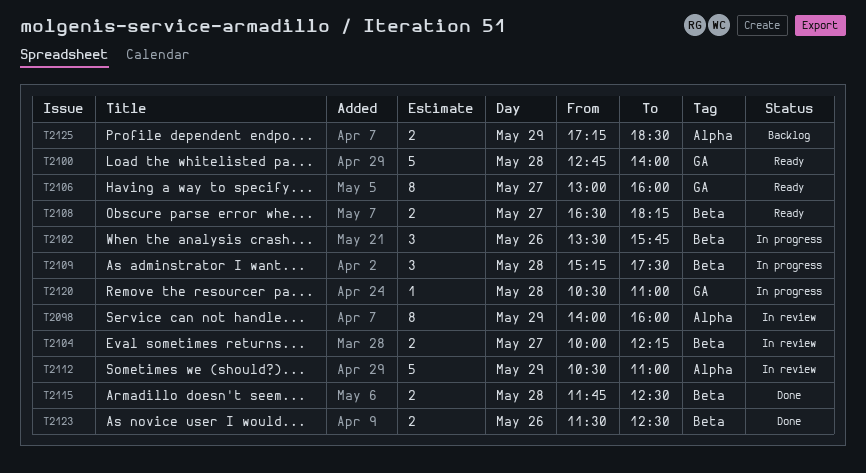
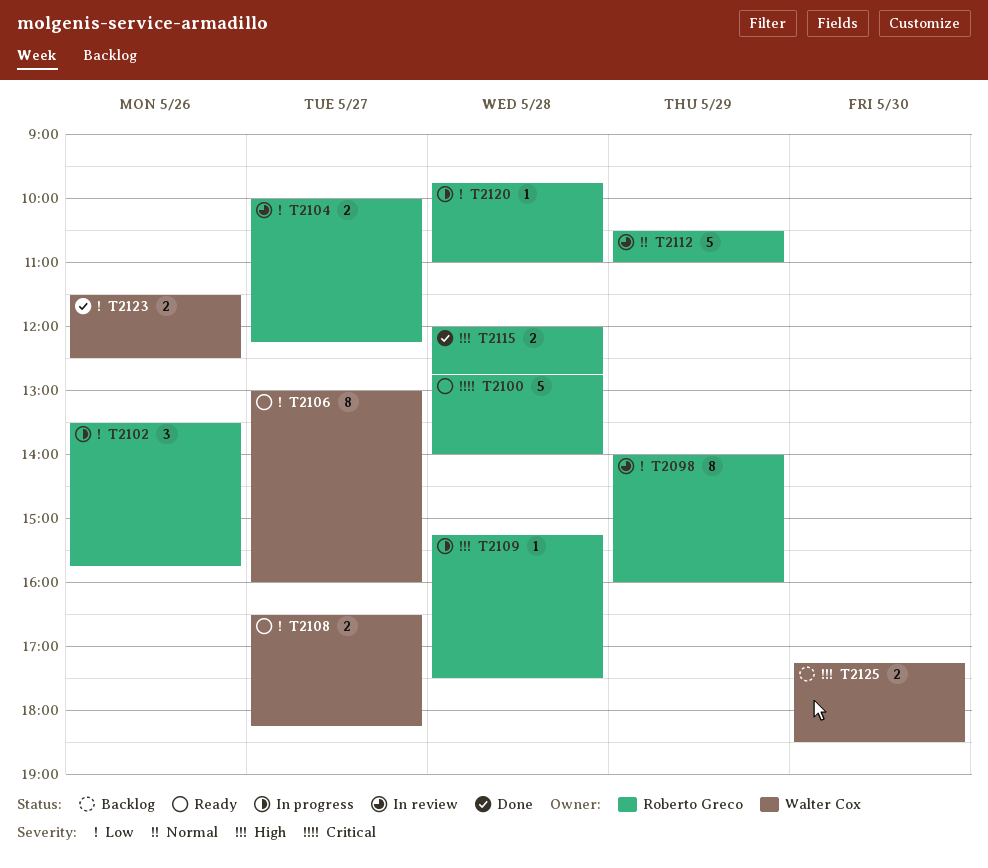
T2109, estimate: 3 -> 1
T2115, begins: 11:45 -> 12:00
T2115, ends: 12:30 -> 12:45
T2120, begins: 10:30 -> 09:45
T2125, day: May 29 -> May 30

